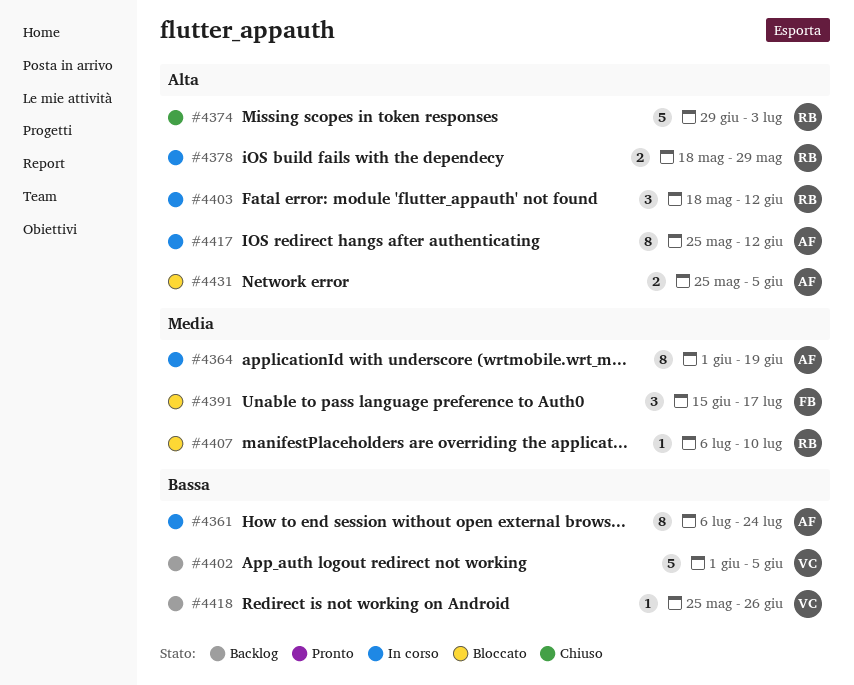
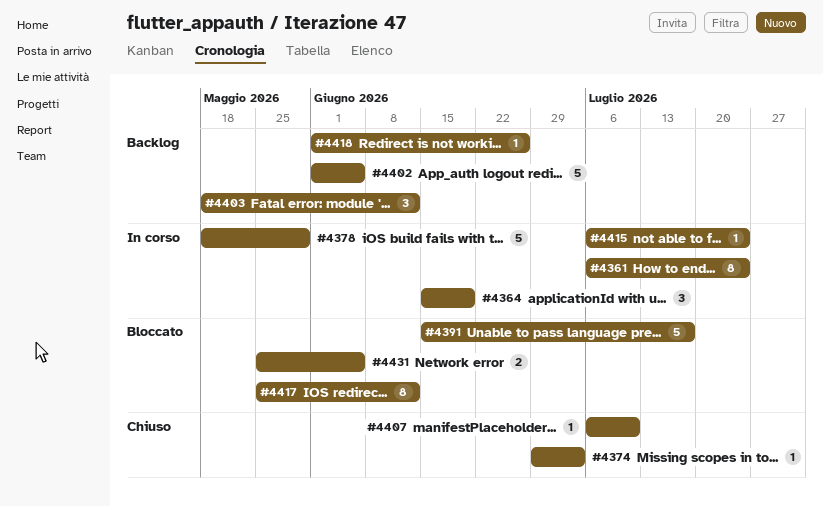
#4364, estimate: 8 -> 3
#4364, start: Jun 1 -> Jun 15
#4374, estimate: 5 -> 1
#4378, estimate: 2 -> 5
#4391, estimate: 3 -> 5
#4403, status: In corso -> Backlog
#4407, status: Bloccato -> Chiuso
#4415: none -> present
#4417, status: In corso -> Bloccato
#4418, start: May 25 -> Jun 1

